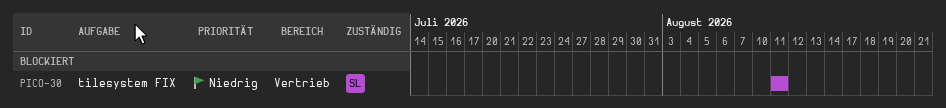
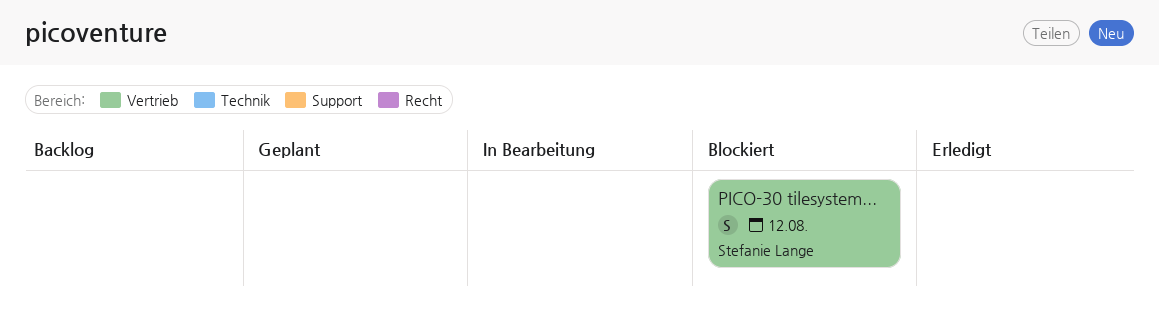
PICO-30, due: Aug 11 -> Aug 12

